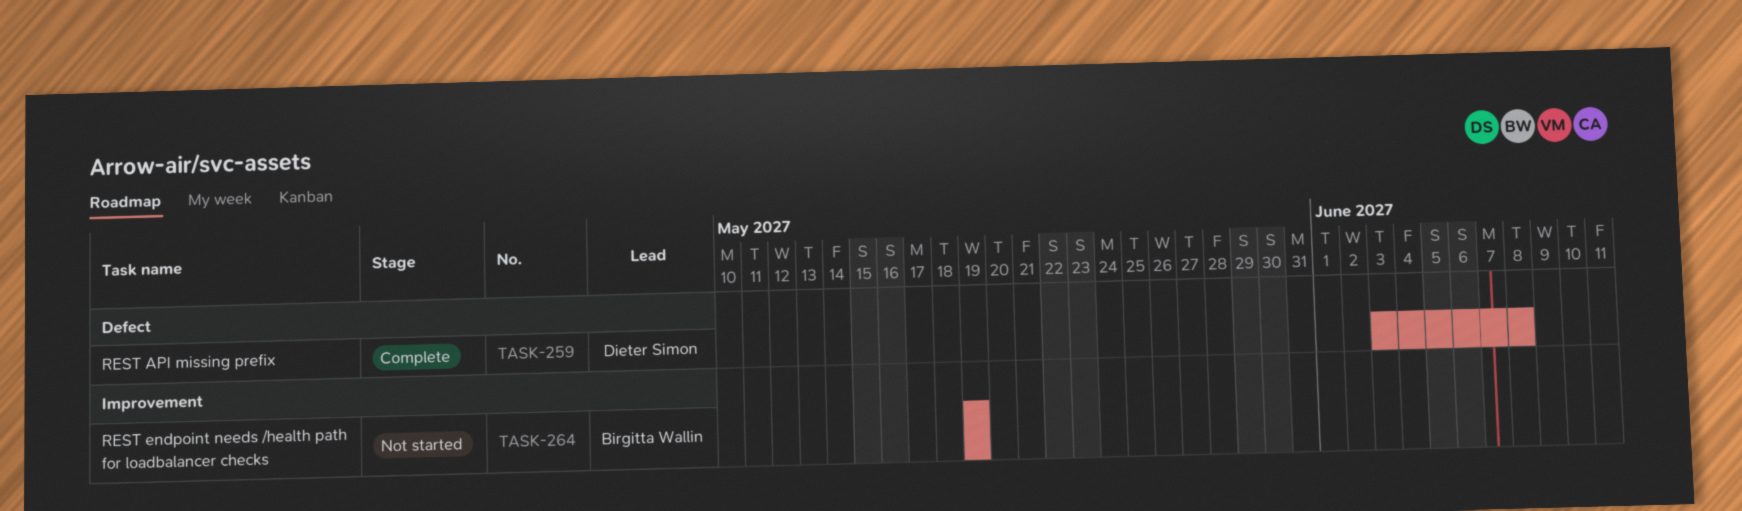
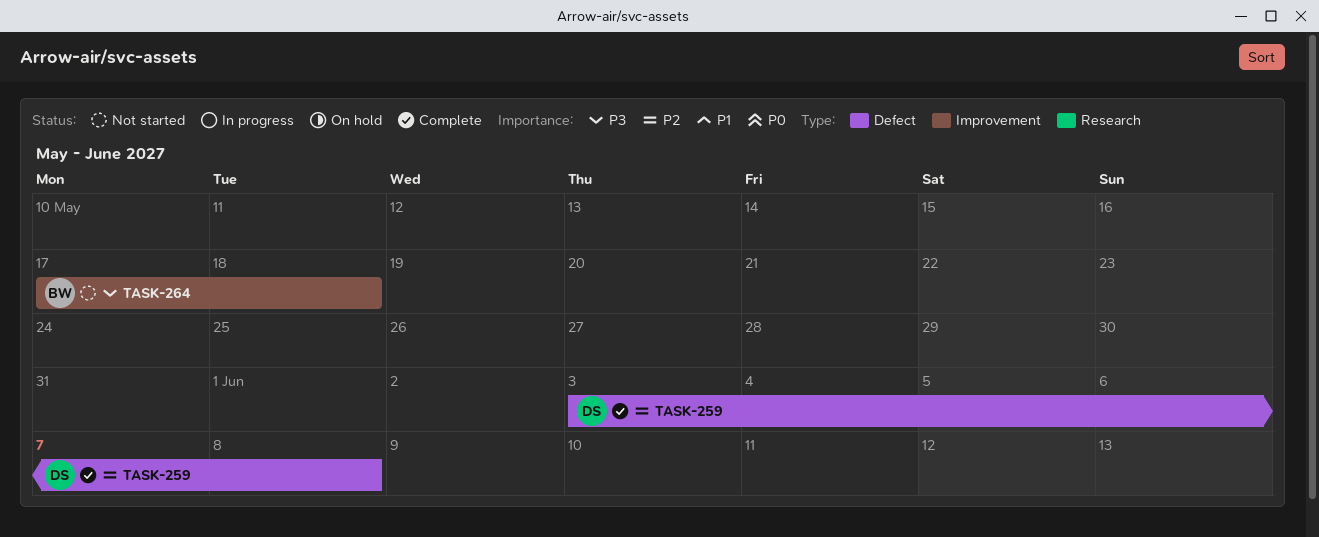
TASK-264, start: May 19 -> May 17
TASK-264, due: May 19 -> May 18

